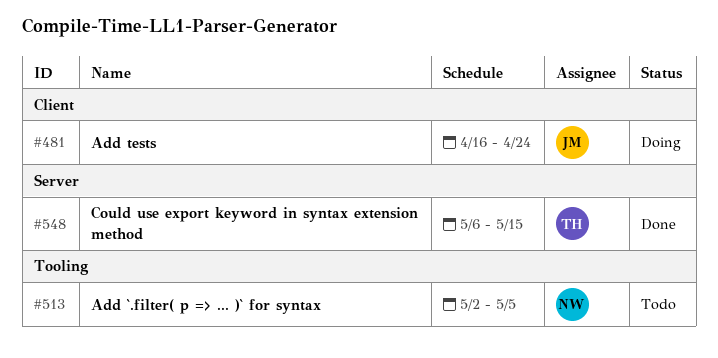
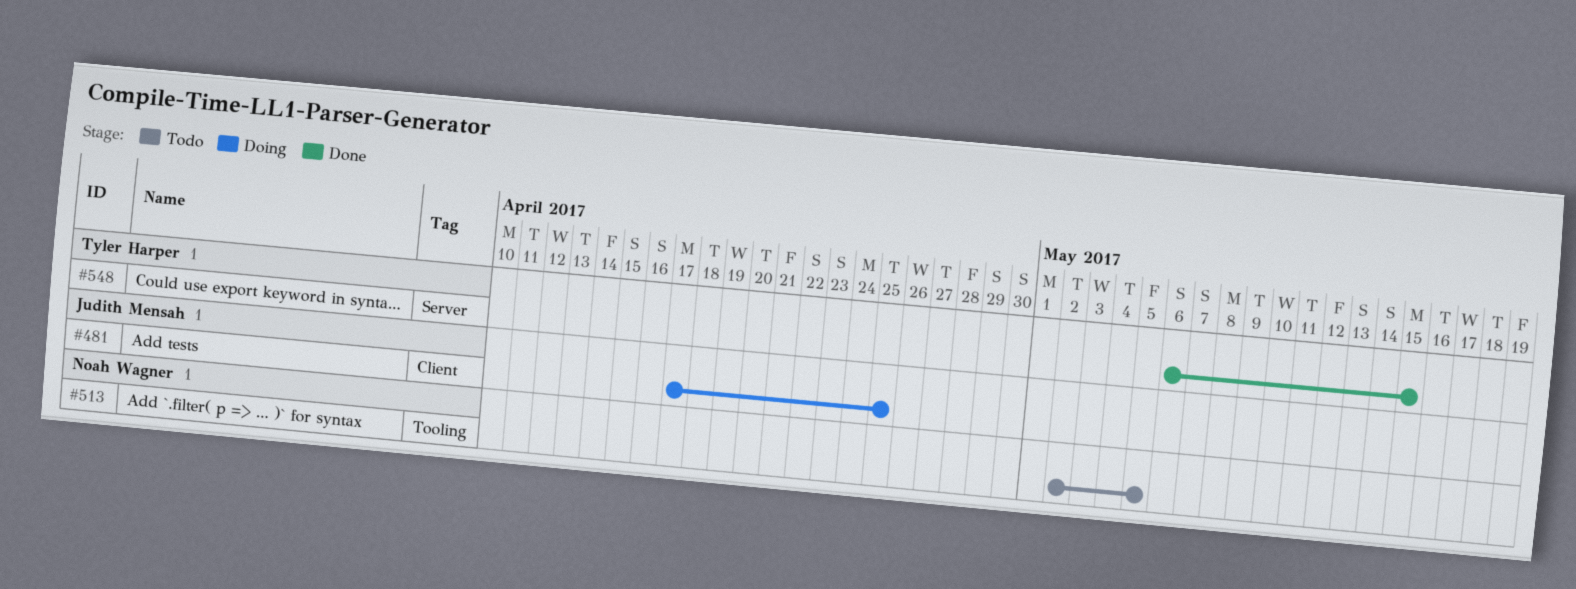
#481, start: Apr 16 -> Apr 17
#481, due: Apr 24 -> Apr 25

